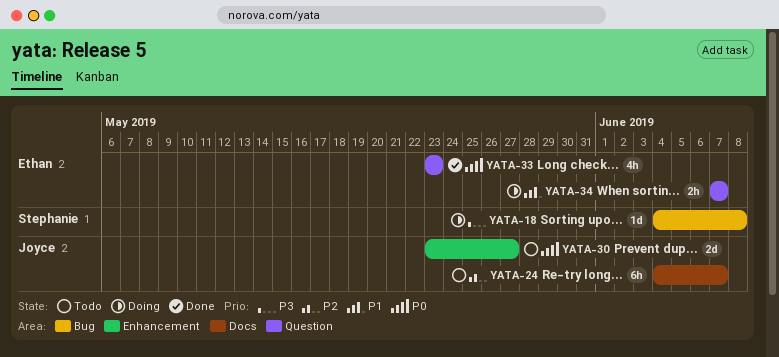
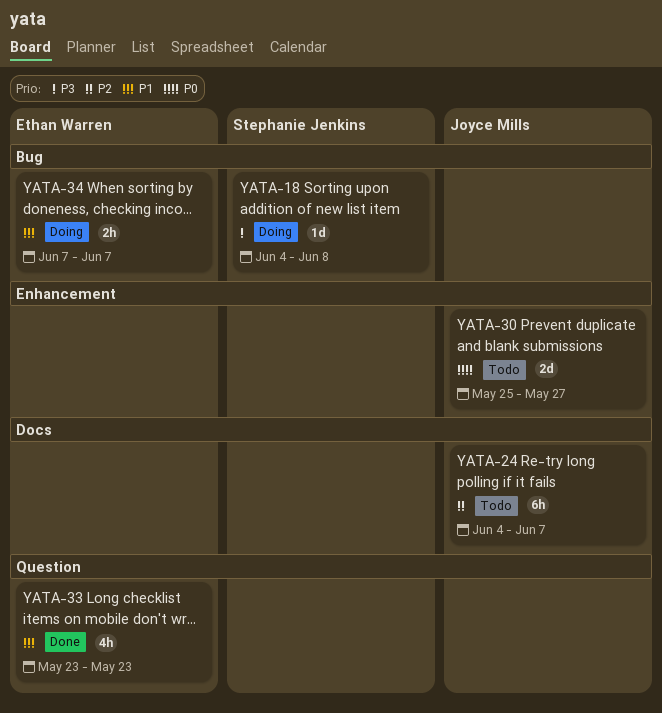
YATA-30, start: May 23 -> May 25
YATA-33, priority: P0 -> P1
YATA-34, label: Question -> Bug

